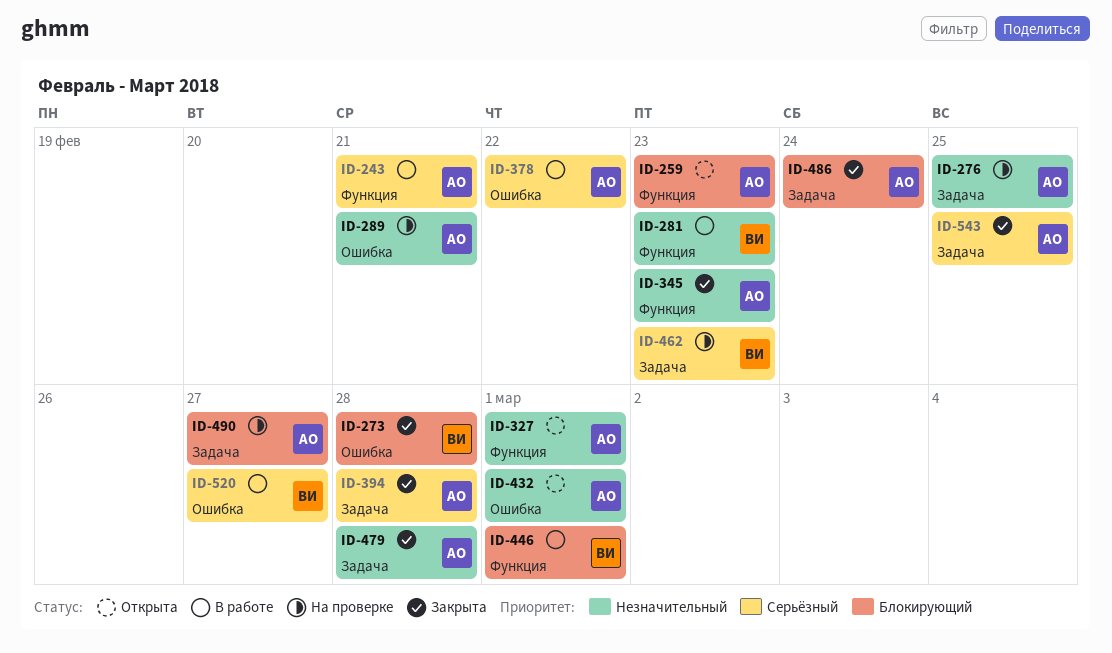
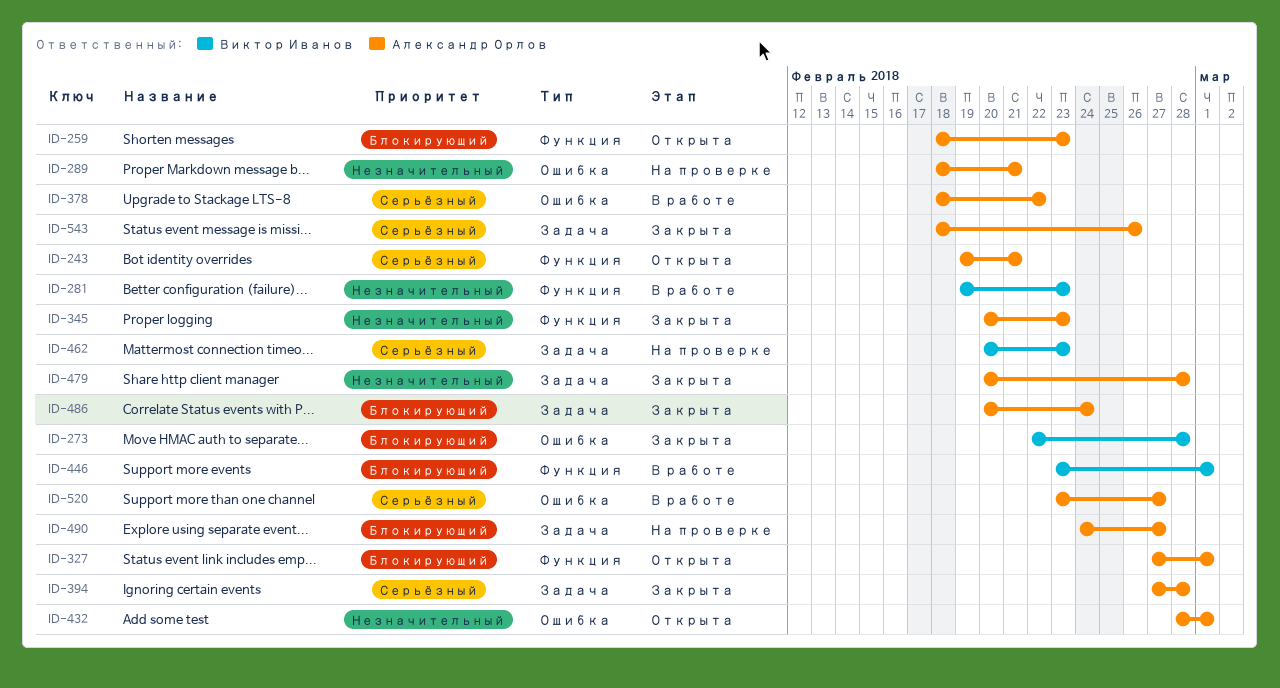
ID-243, status: В работе -> Открыта
ID-276: present -> none
ID-327, priority: Незначительный -> Блокирующий
ID-520, owner: Виктор Иванов -> Александр Орлов
ID-543, due: Feb 25 -> Feb 26

